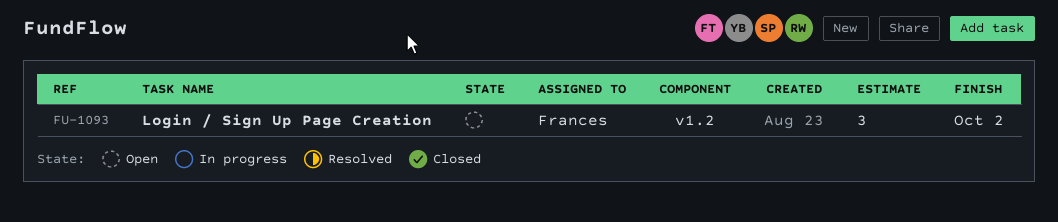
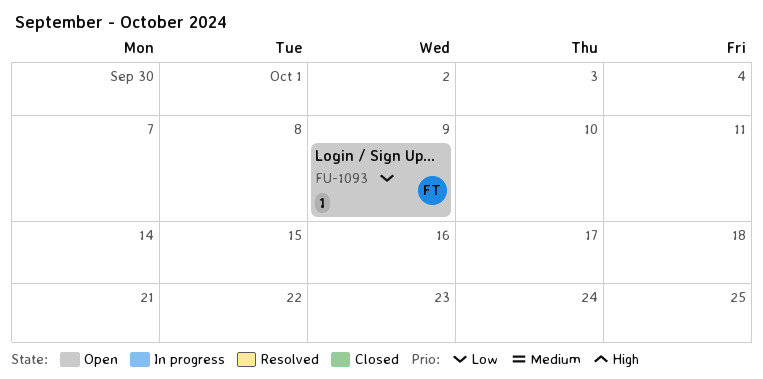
FU-1093, estimate: 3 -> 1
FU-1093, due: Oct 2 -> Oct 9

